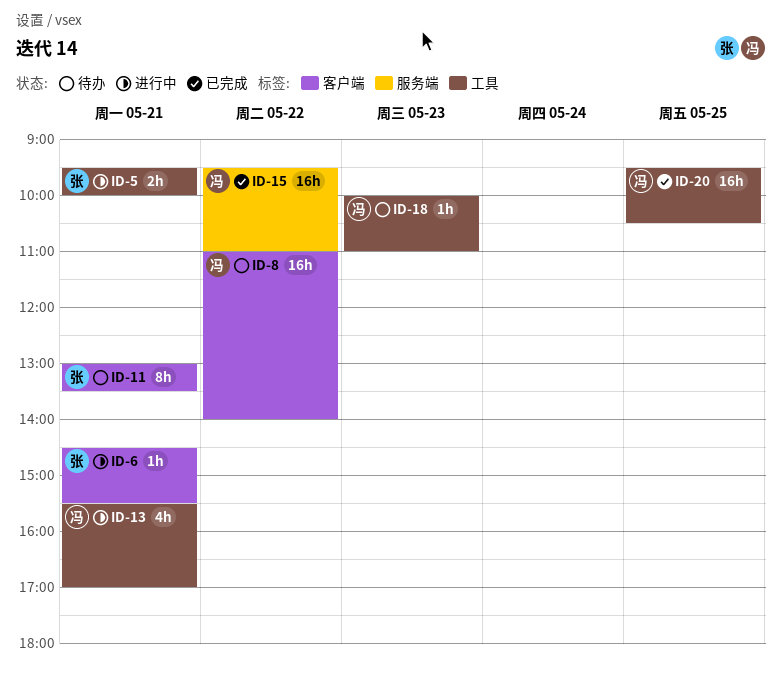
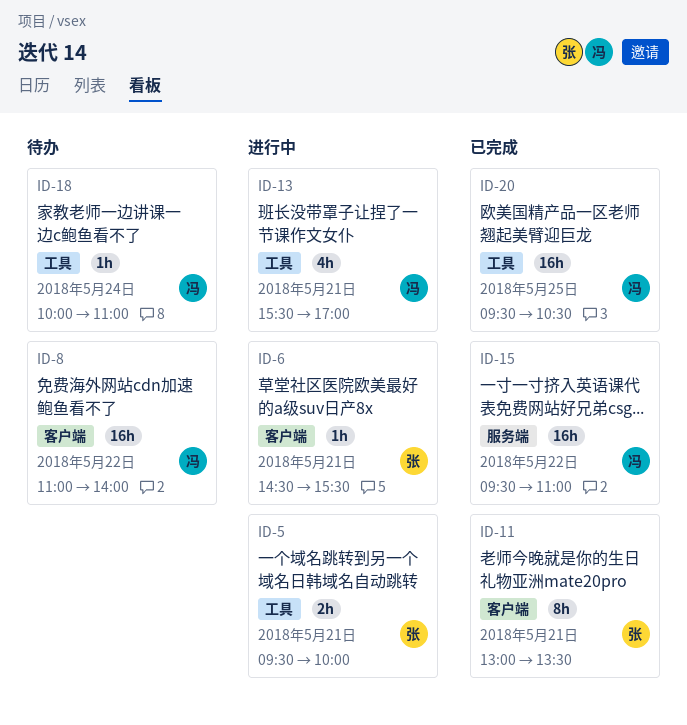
ID-11, status: 待办 -> 已完成
ID-18, day: May 23 -> May 24

